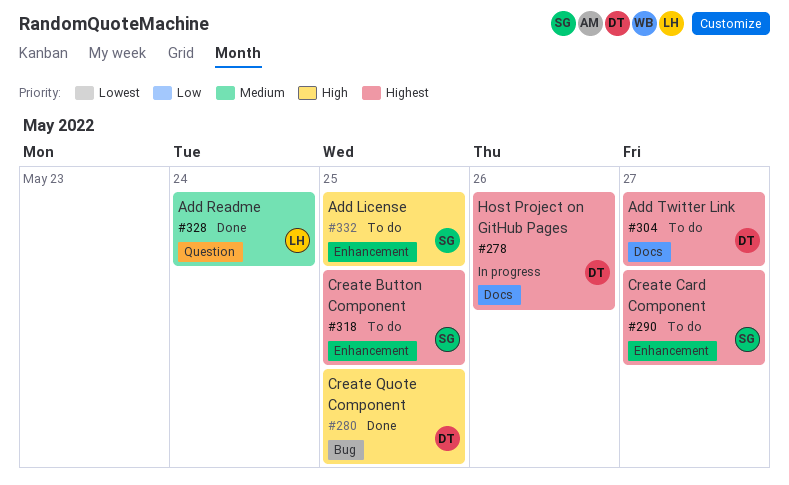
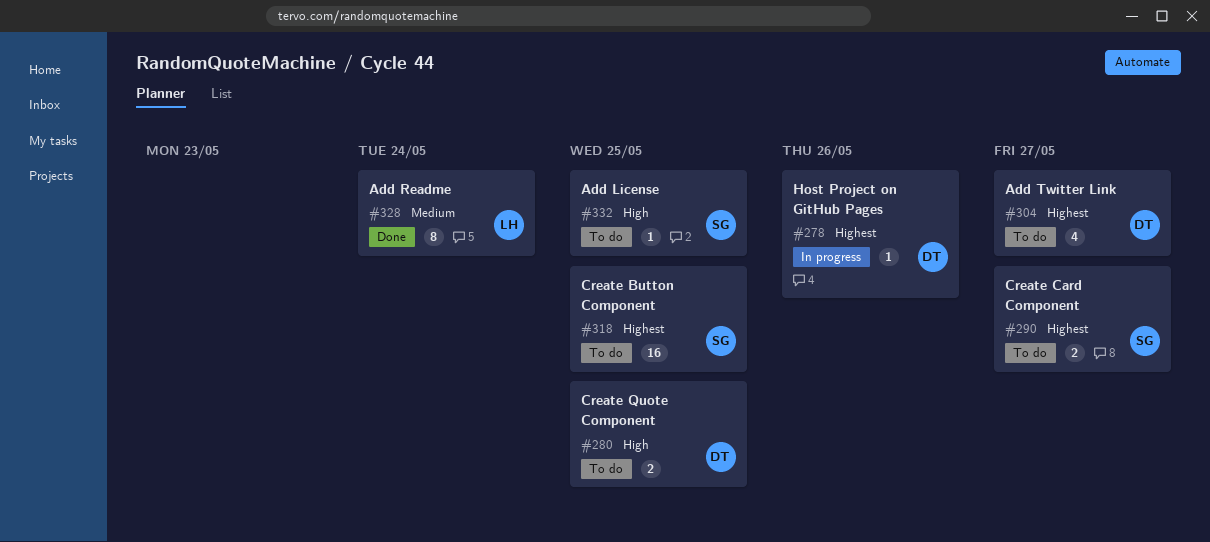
#280, status: Done -> To do

